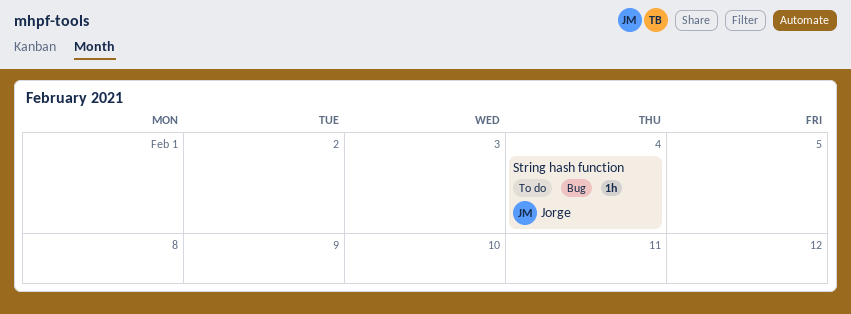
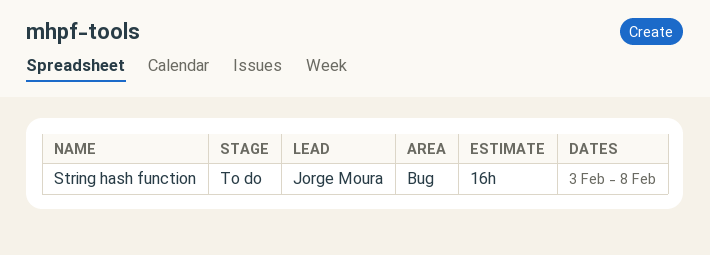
String hash function, estimate: 1h -> 16h
String hash function, due: Feb 4 -> Feb 8

